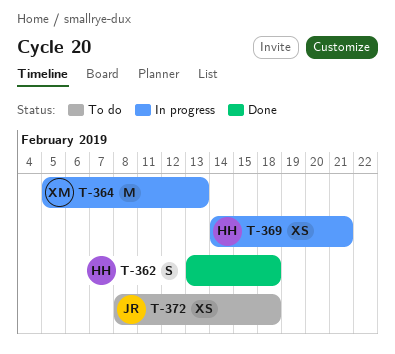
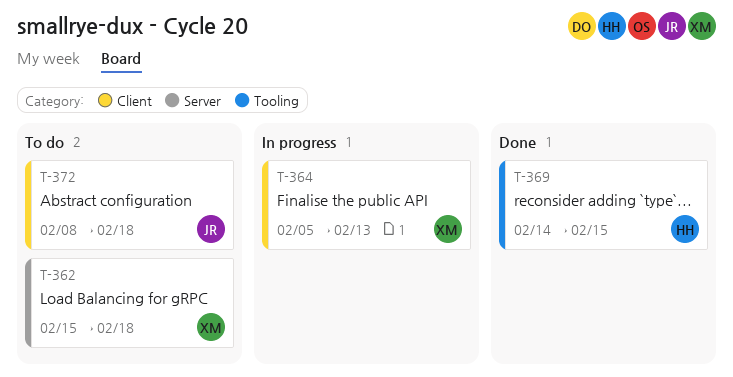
T-362, status: Done -> To do
T-362, owner: HH -> XM
T-362, start: Feb 13 -> Feb 15
T-369, status: In progress -> Done
T-369, due: Feb 21 -> Feb 15

